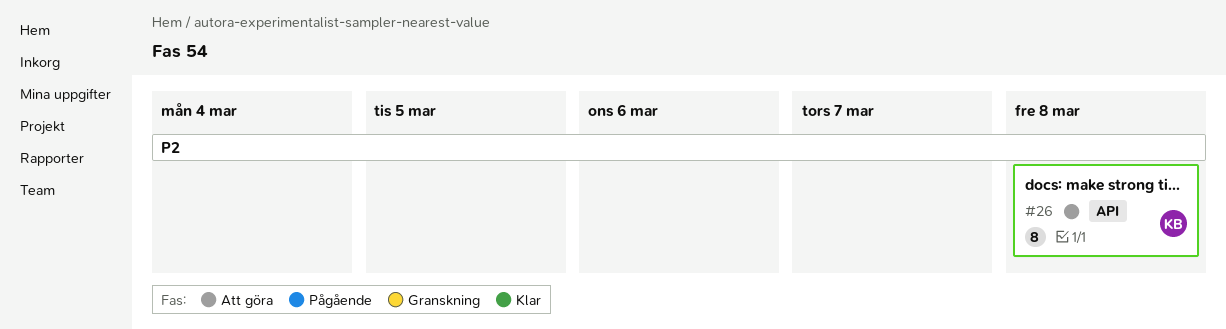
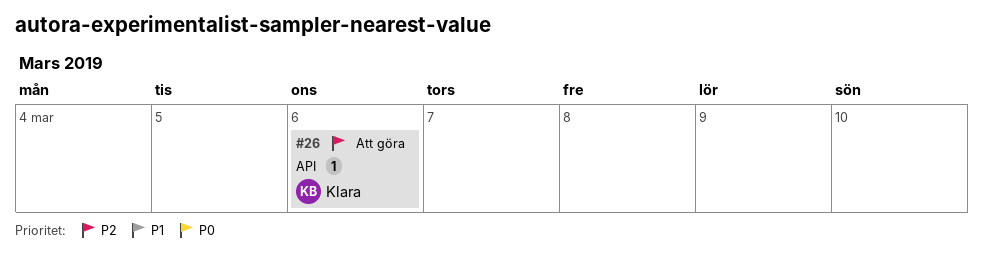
#26, estimate: 8 -> 1
#26, due: Mar 8 -> Mar 6

